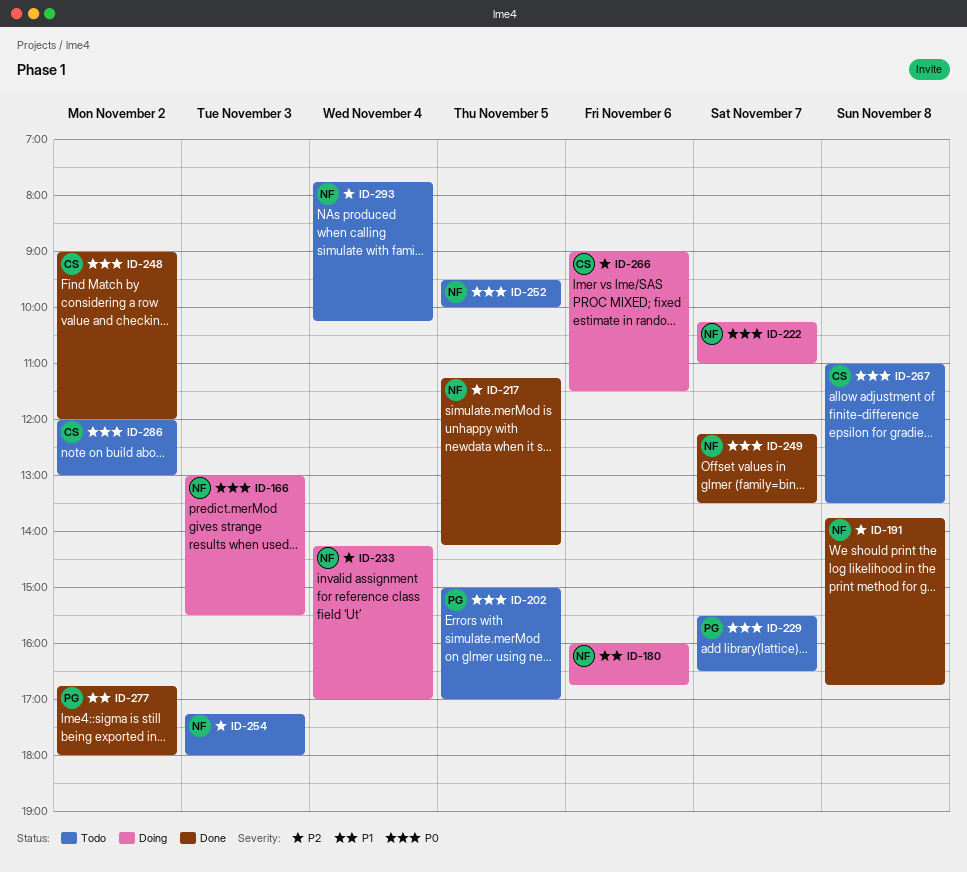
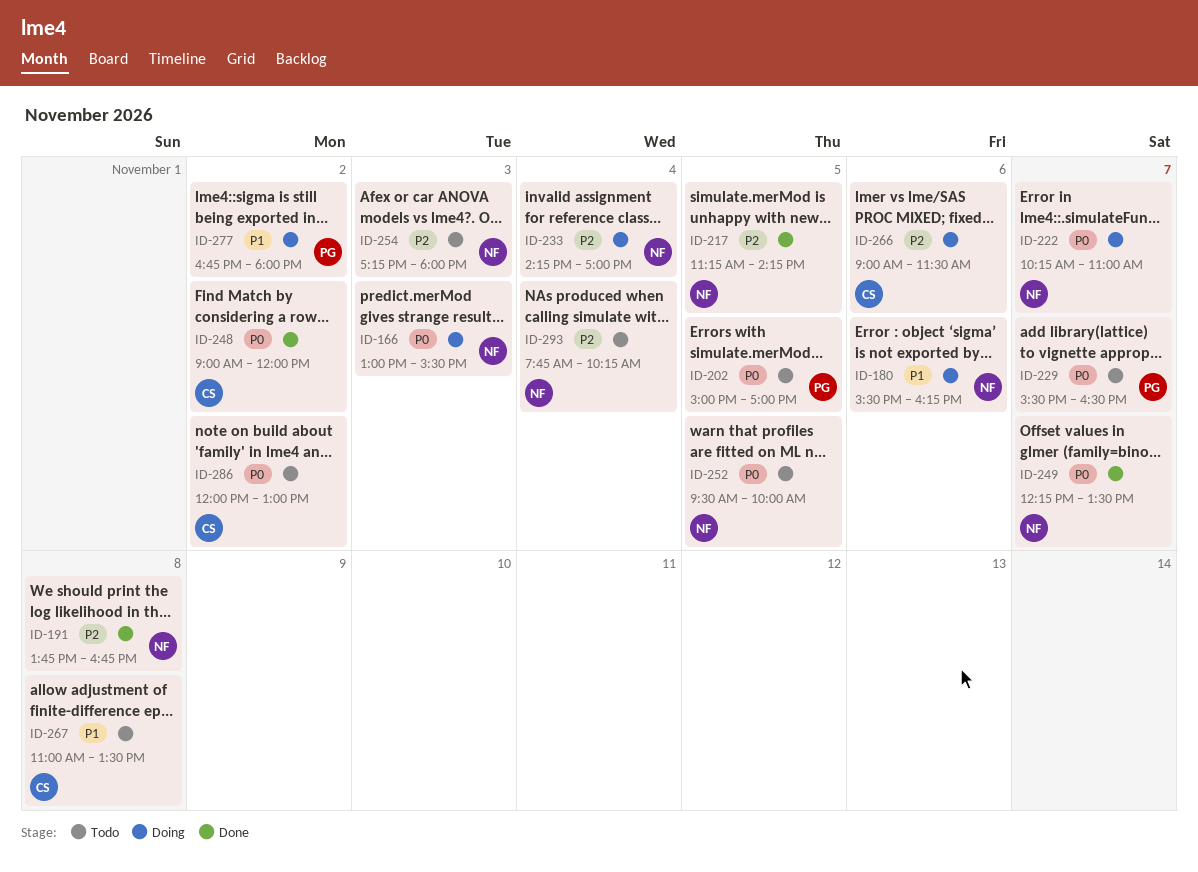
ID-180, begins: 16:00 -> 15:30
ID-180, ends: 16:45 -> 16:15
ID-267, priority: P0 -> P1
ID-277, status: Done -> Doing

